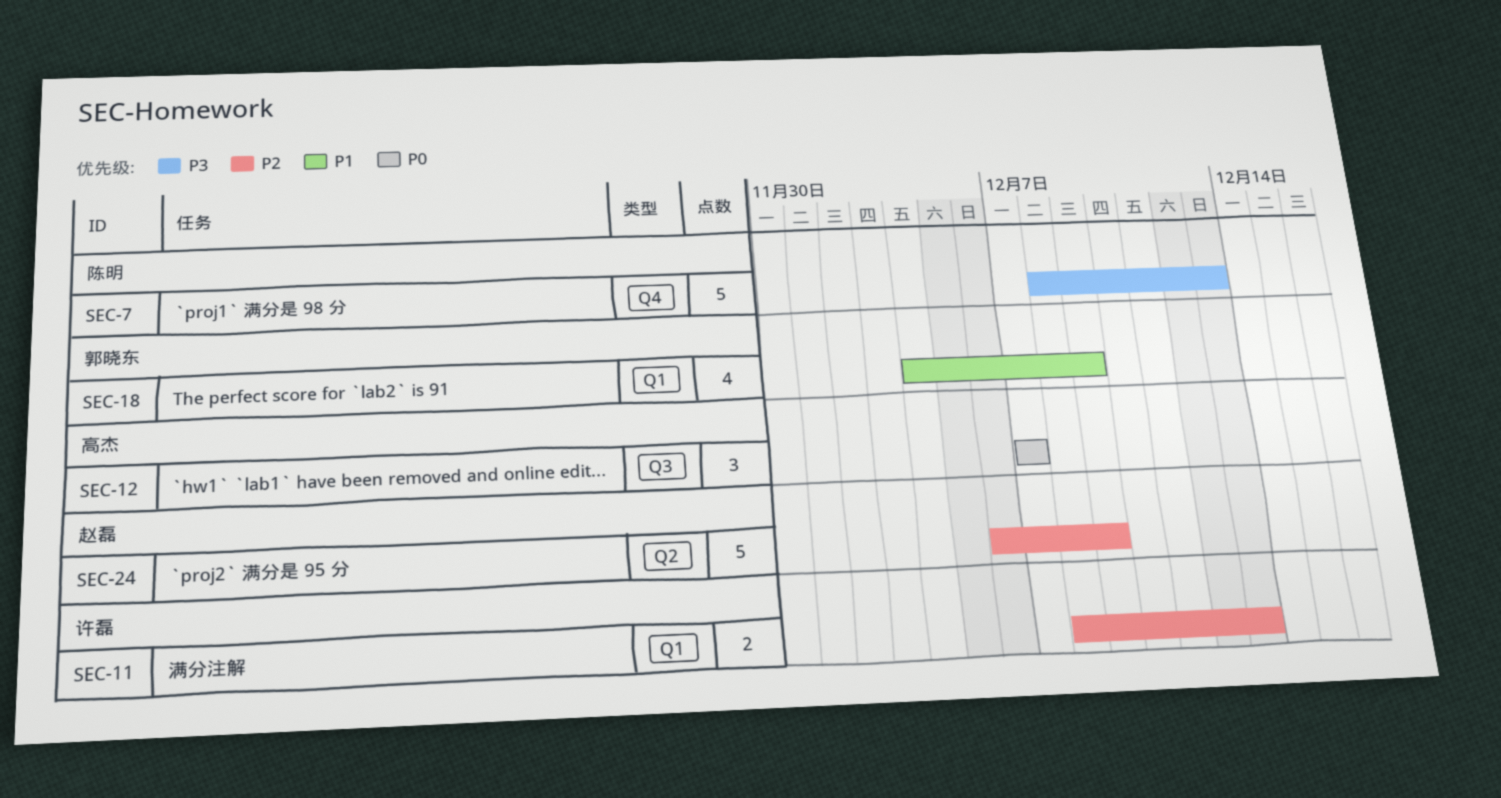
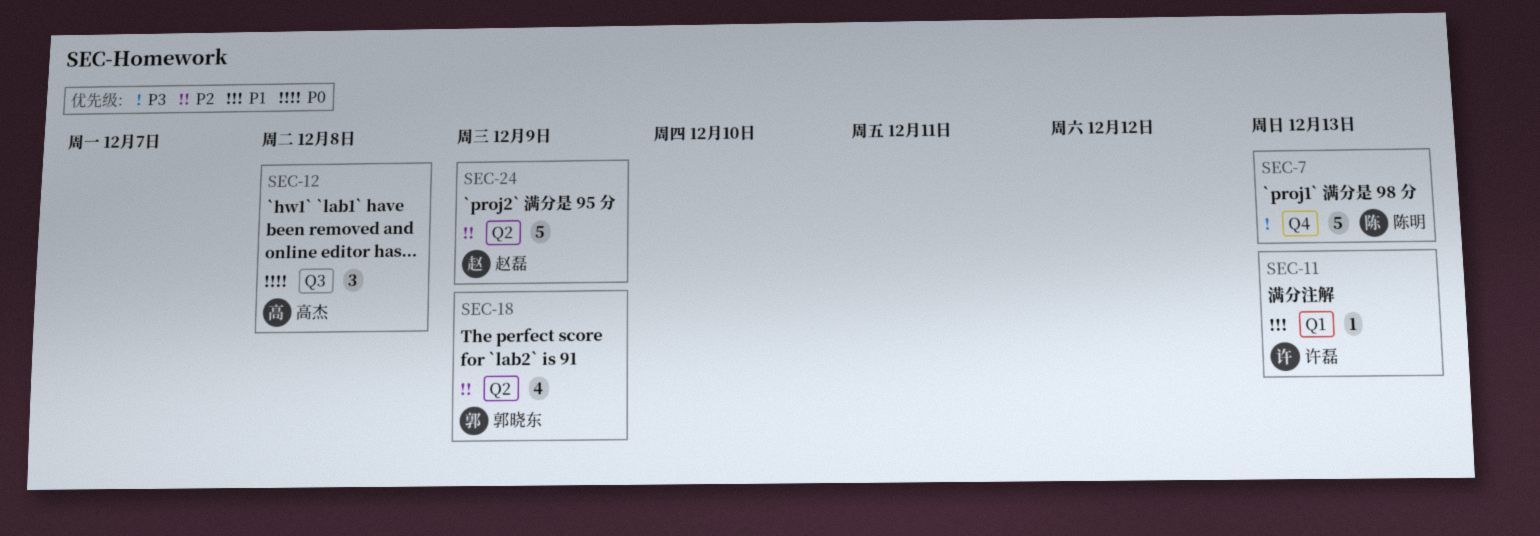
SEC-11, priority: P2 -> P1
SEC-11, estimate: 2 -> 1
SEC-12, due: Dec 7 -> Dec 8
SEC-18, priority: P1 -> P2
SEC-18, label: Q1 -> Q2

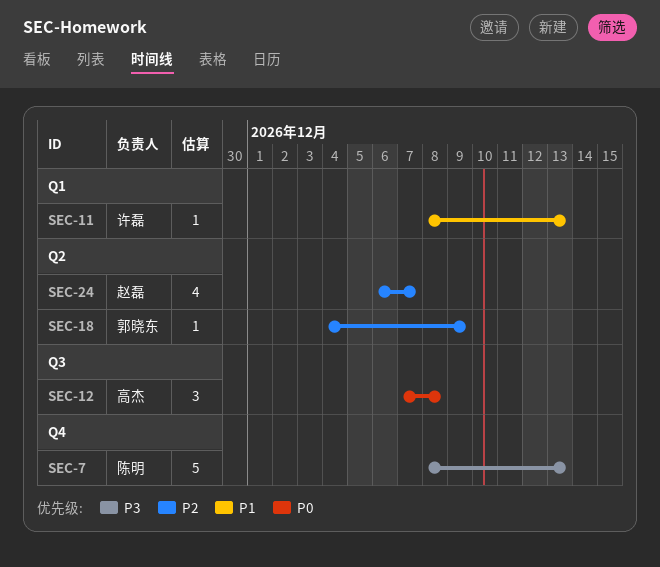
SEC-18, estimate: 4 -> 1
SEC-24, estimate: 5 -> 4
SEC-24, due: Dec 9 -> Dec 7

